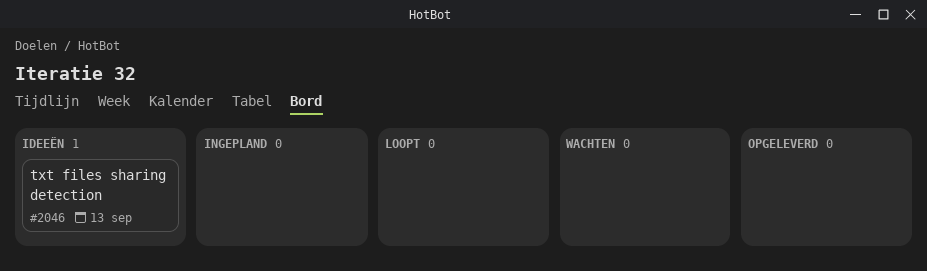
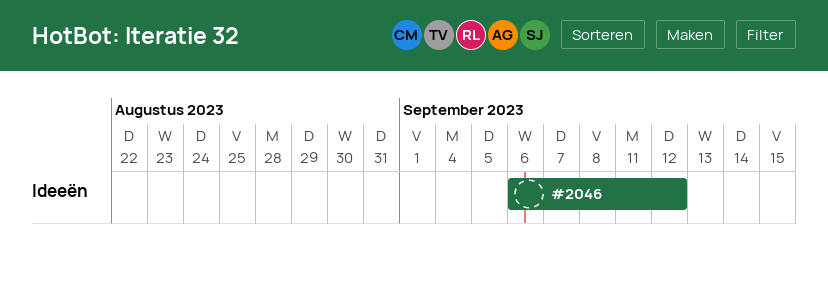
#2046, due: Sep 13 -> Sep 12

